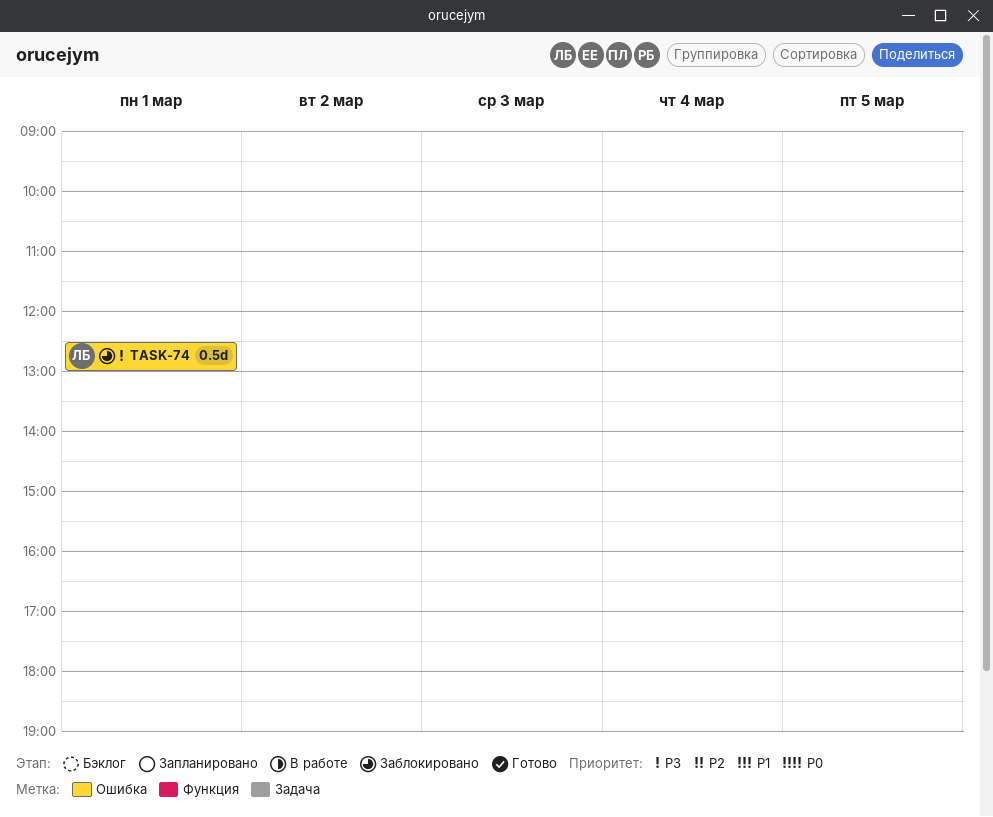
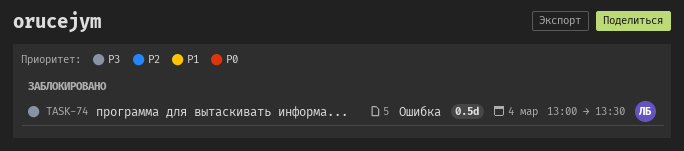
TASK-74, day: Mar 1 -> Mar 4
TASK-74, begins: 12:30 -> 13:00
TASK-74, ends: 13:00 -> 13:30

